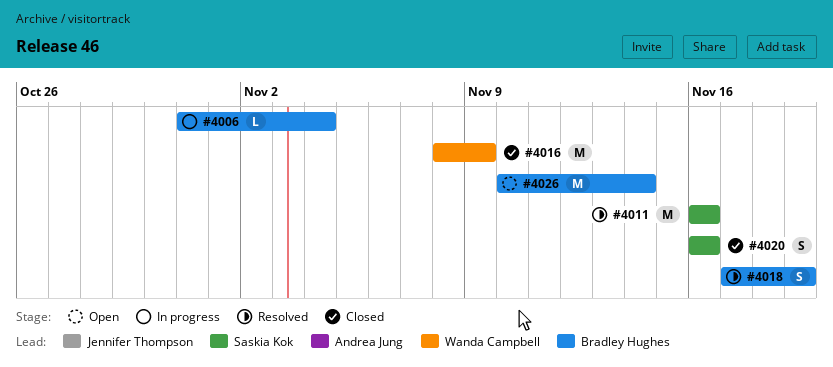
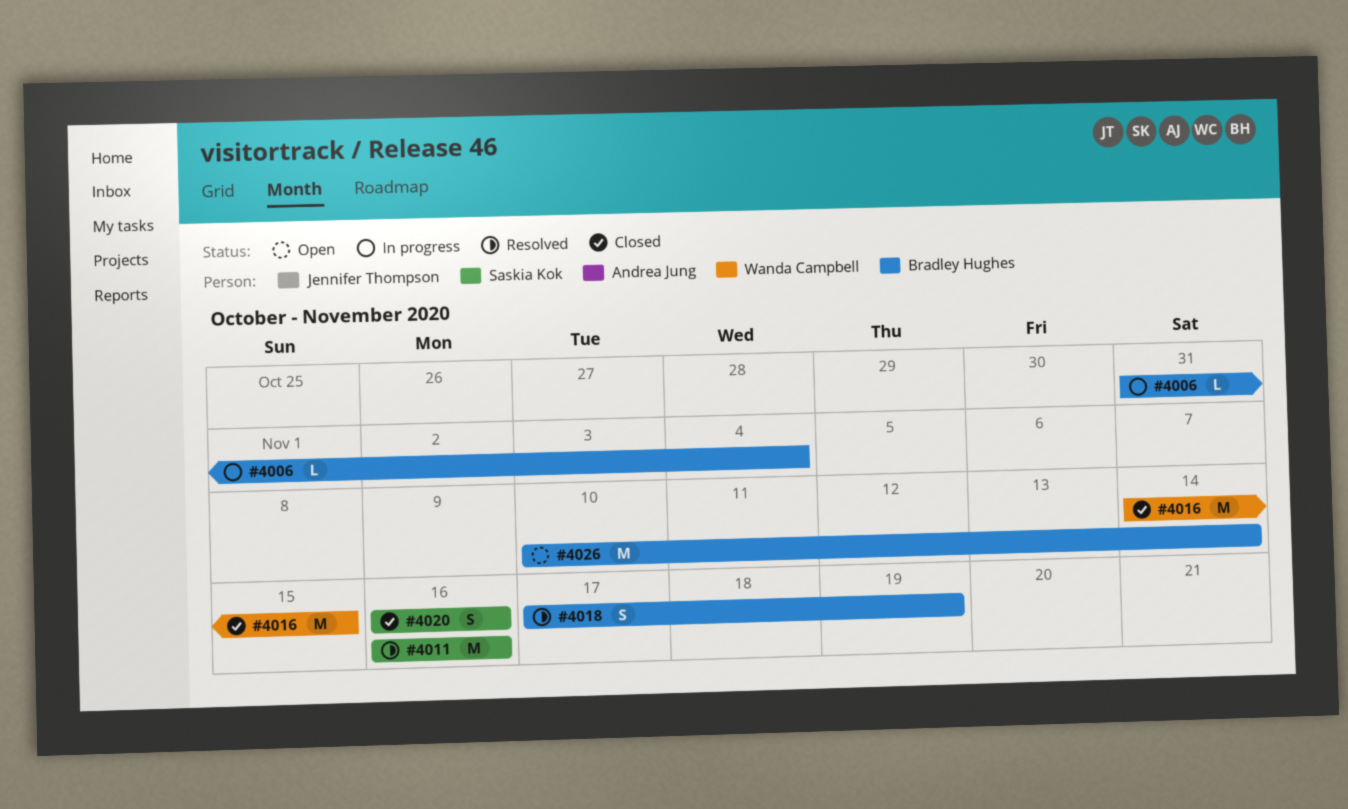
#4016, start: Nov 8 -> Nov 14
#4016, due: Nov 9 -> Nov 15

